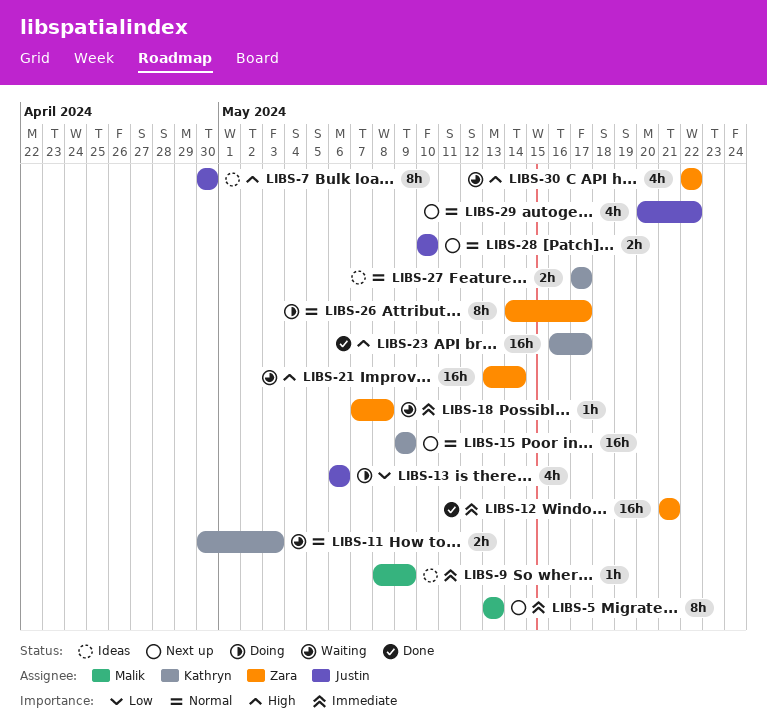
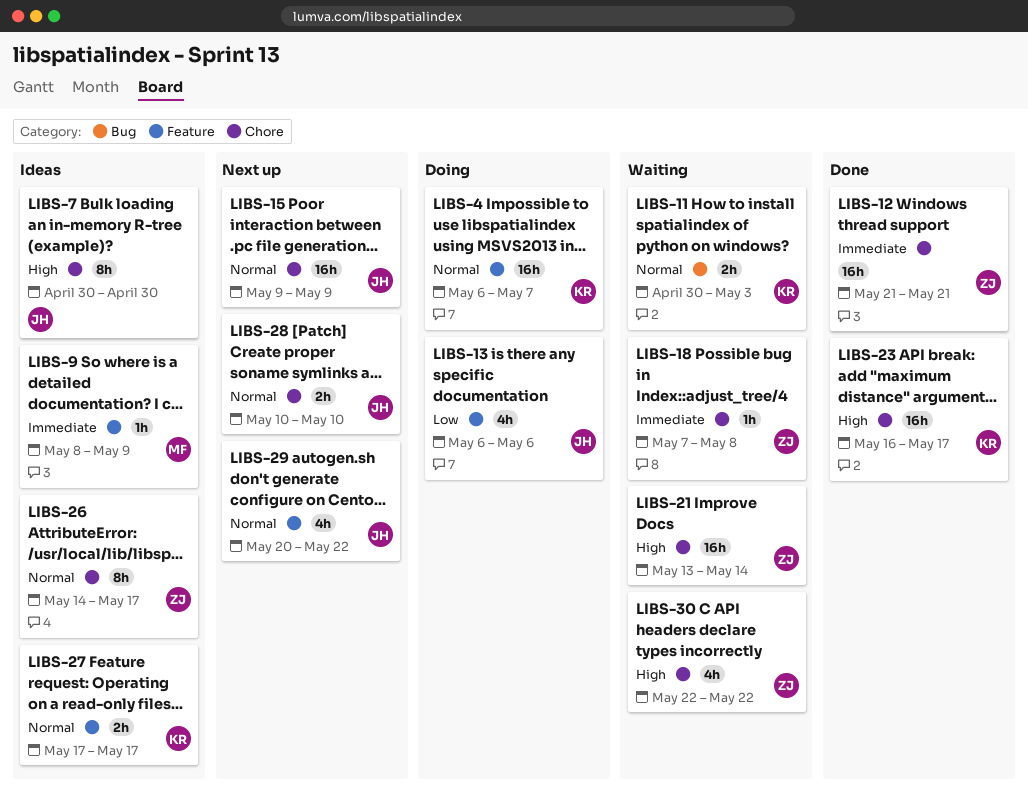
LIBS-4: none -> present
LIBS-5: present -> none
LIBS-15, owner: Kathryn -> Justin
LIBS-26, status: Doing -> Ideas

